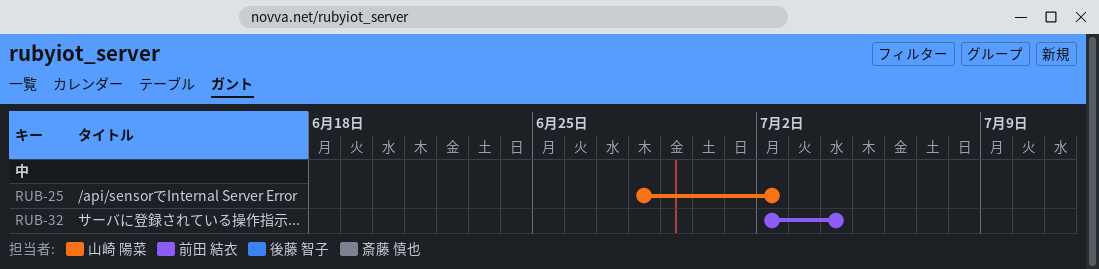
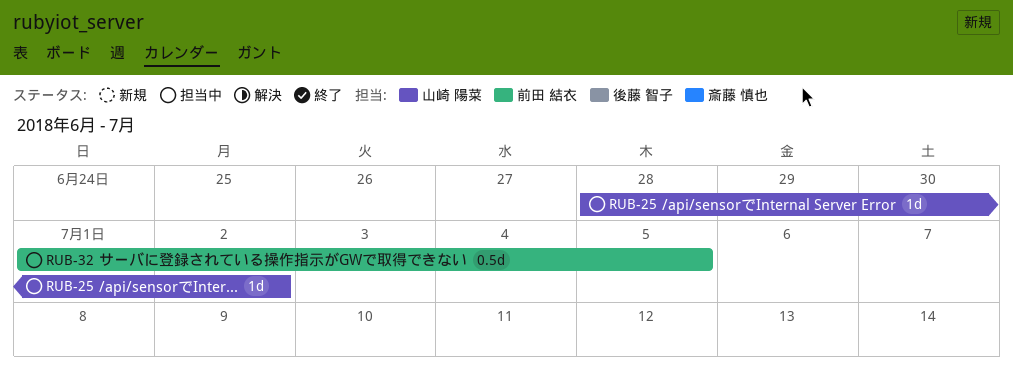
RUB-32, start: Jul 2 -> Jul 1
RUB-32, due: Jul 4 -> Jul 5

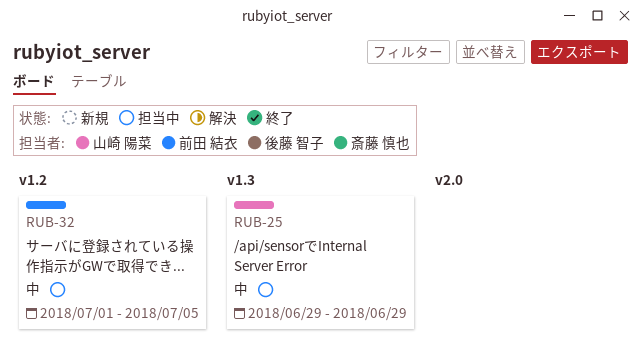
RUB-25, start: Jun 28 -> Jun 29
RUB-25, due: Jul 2 -> Jun 29

